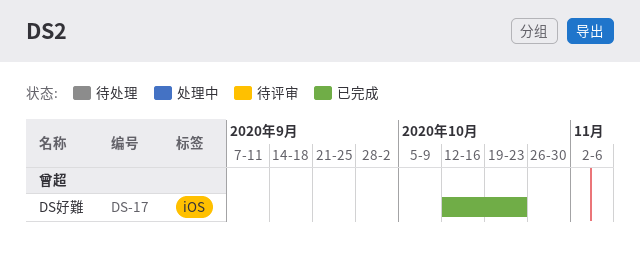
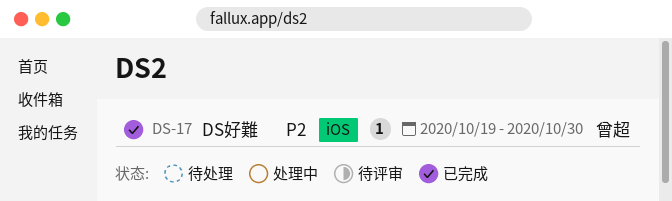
DS-17, start: Oct 12 -> Oct 19
DS-17, due: Oct 23 -> Oct 30

